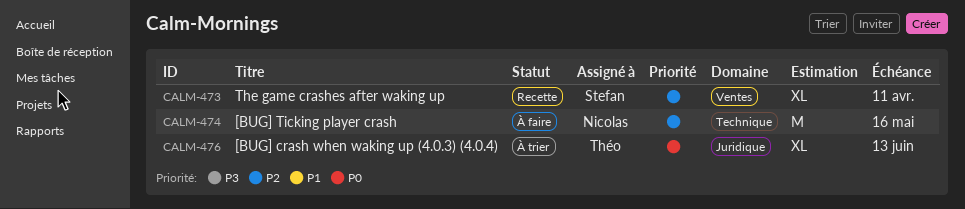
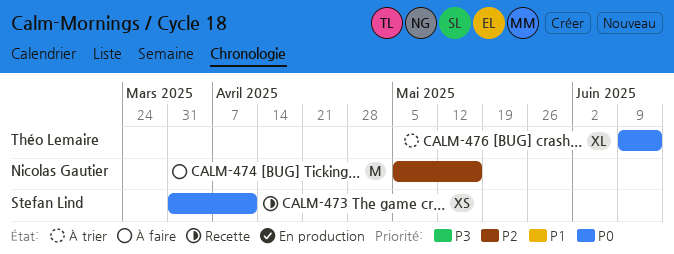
CALM-473, priority: P2 -> P0
CALM-473, estimate: XL -> XS

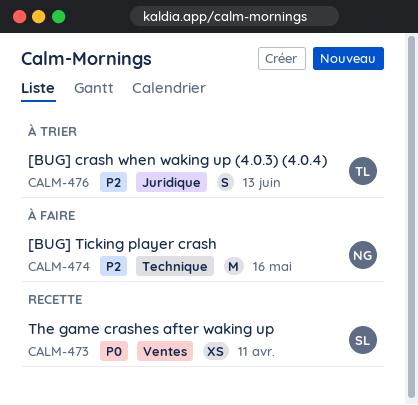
CALM-476, priority: P0 -> P2
CALM-476, estimate: XL -> S

